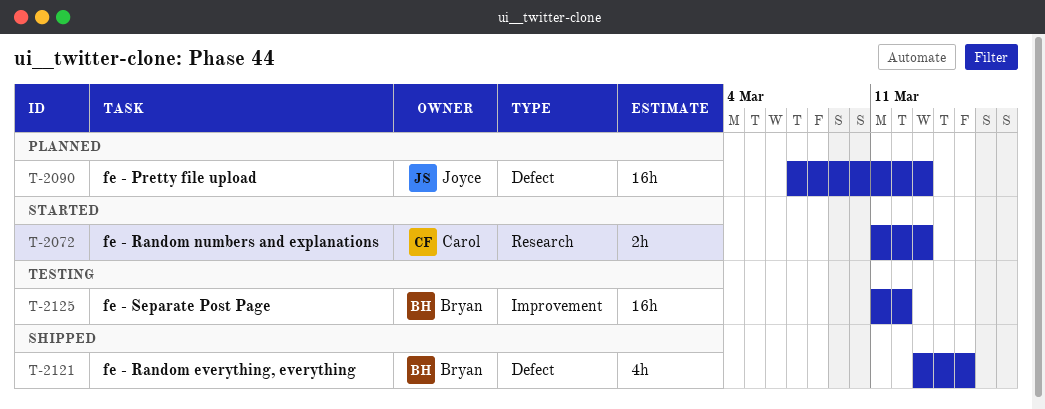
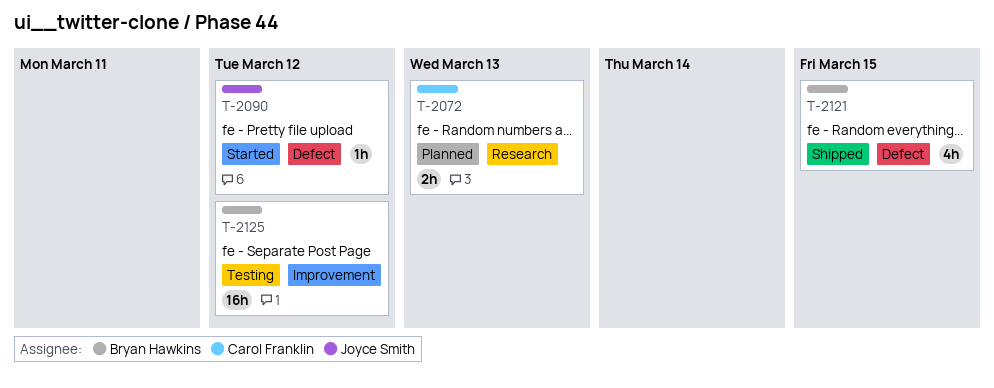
T-2072, status: Started -> Planned
T-2090, status: Planned -> Started
T-2090, estimate: 16h -> 1h
T-2090, due: Mar 13 -> Mar 12

